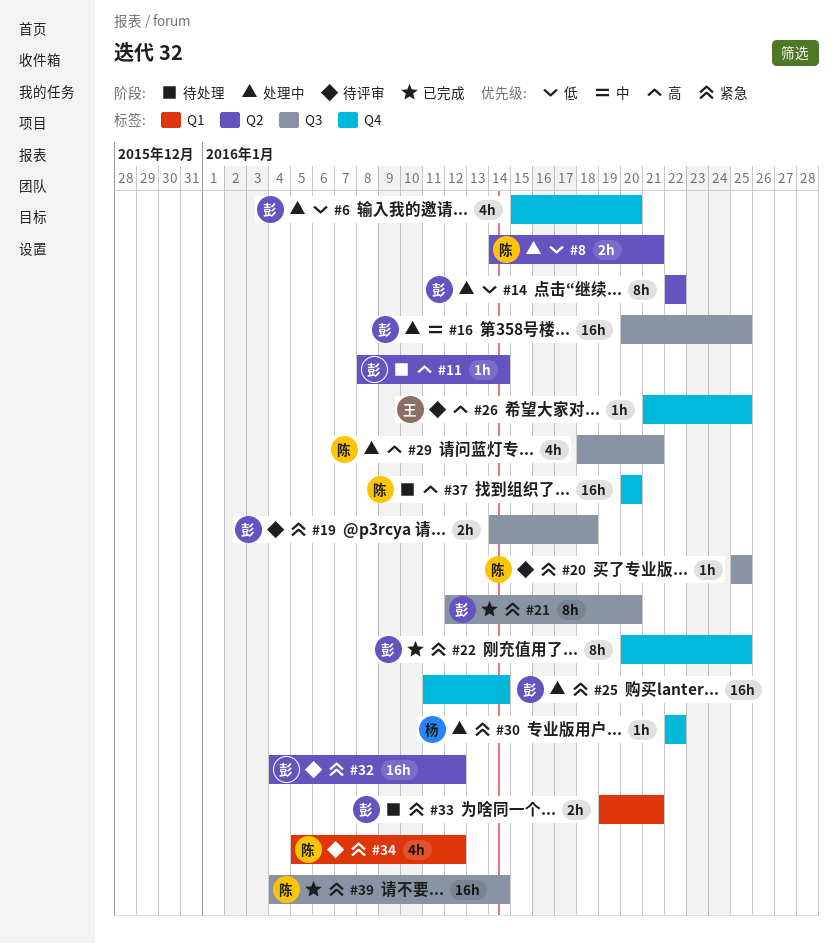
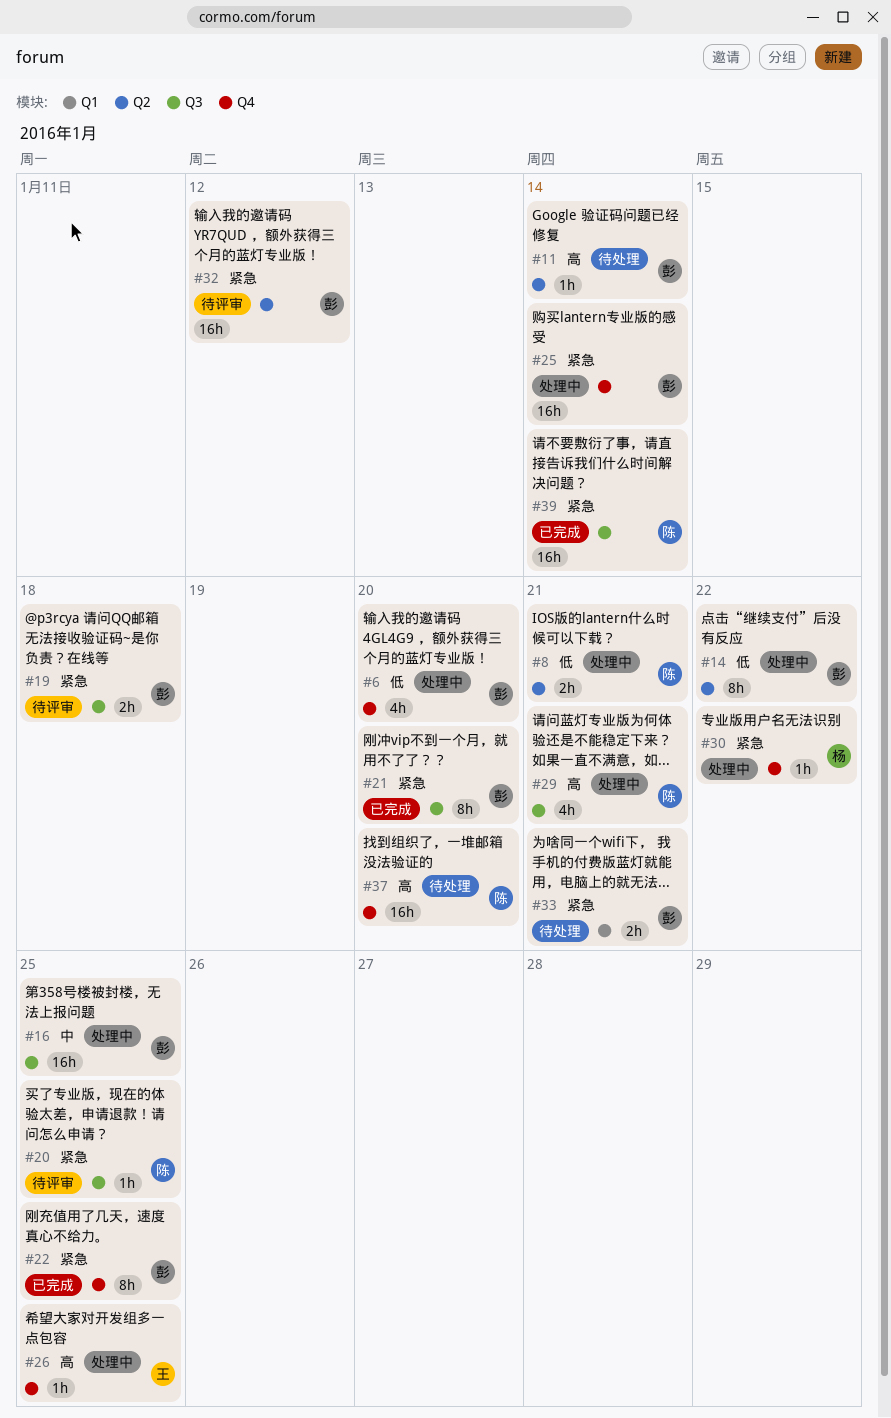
#26, status: 待评审 -> 处理中
#34: present -> none

